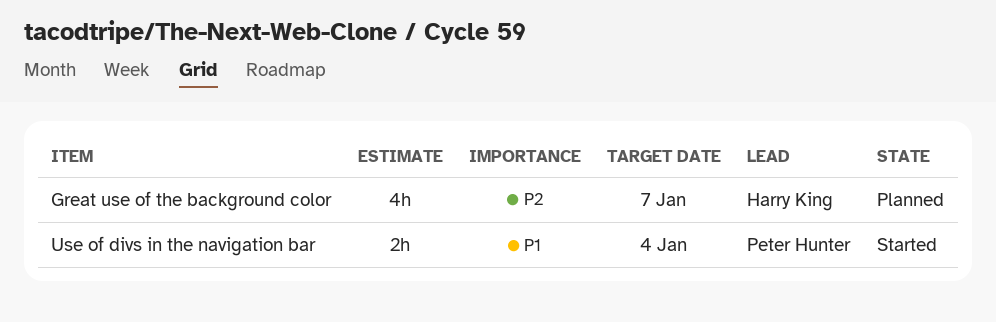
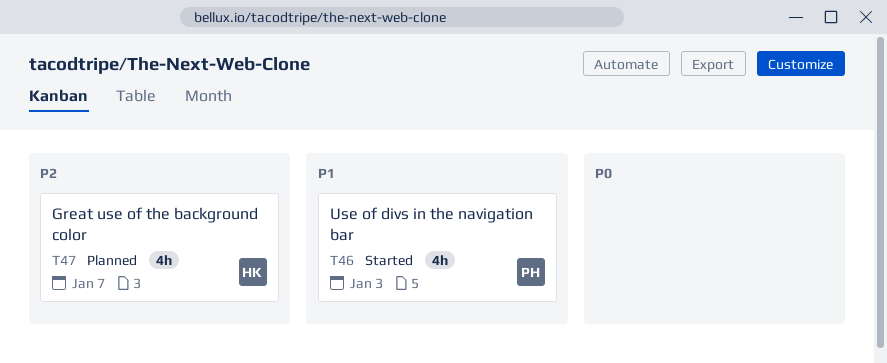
Use of divs in the navigation bar, estimate: 2h -> 4h
Use of divs in the navigation bar, due: Jan 4 -> Jan 3

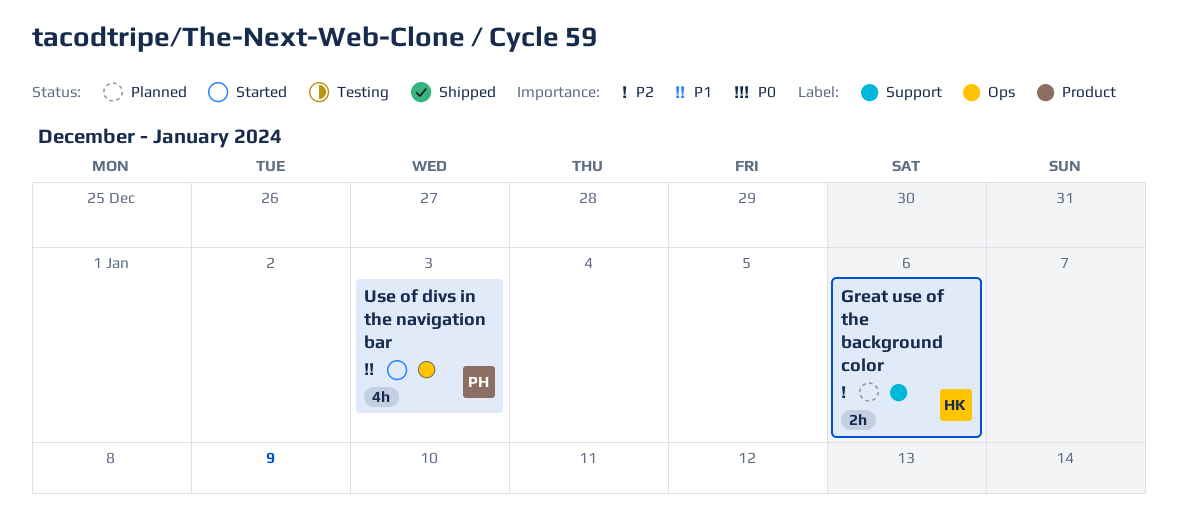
Great use of the background color, estimate: 4h -> 2h
Great use of the background color, due: Jan 7 -> Jan 6

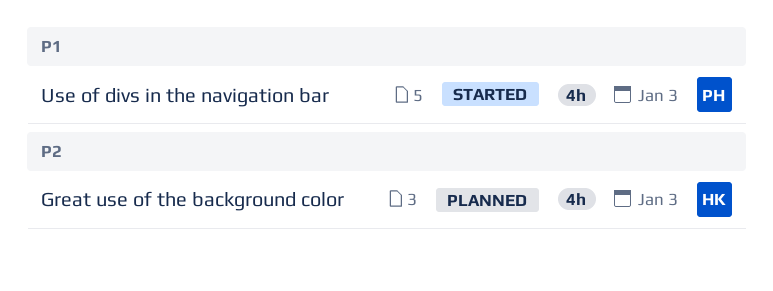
Great use of the background color, estimate: 2h -> 4h
Great use of the background color, due: Jan 6 -> Jan 3

